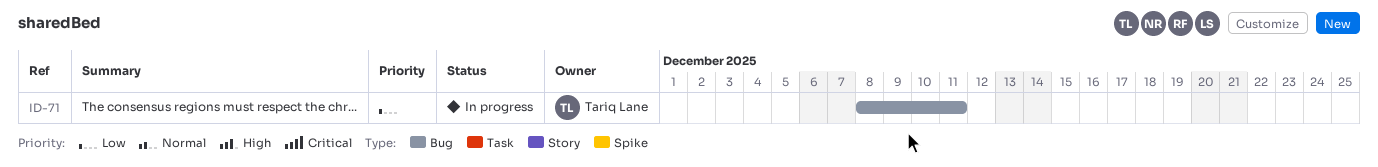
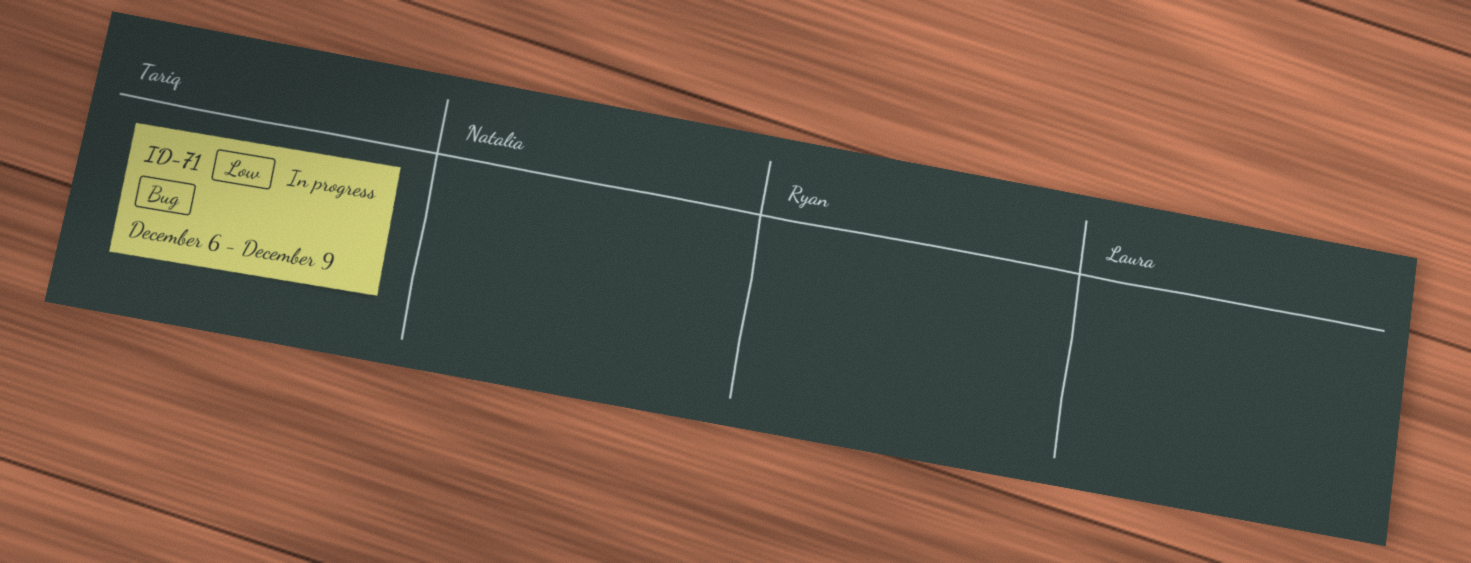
ID-71, start: Dec 8 -> Dec 6
ID-71, due: Dec 11 -> Dec 9

